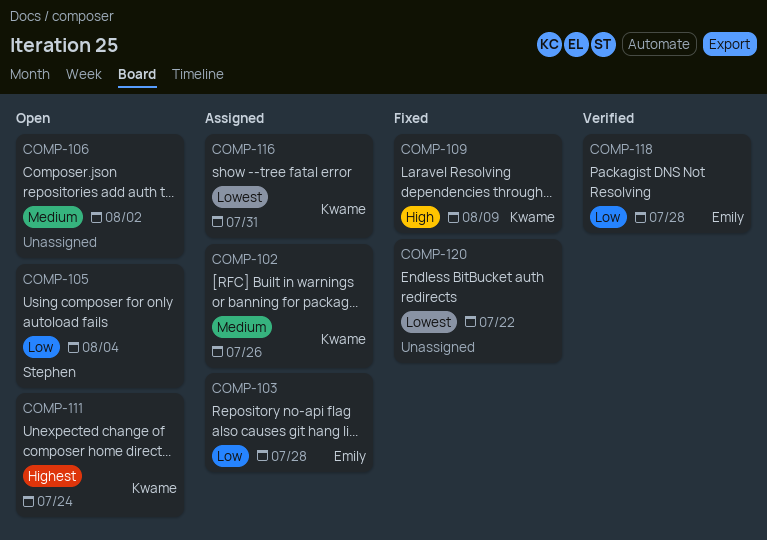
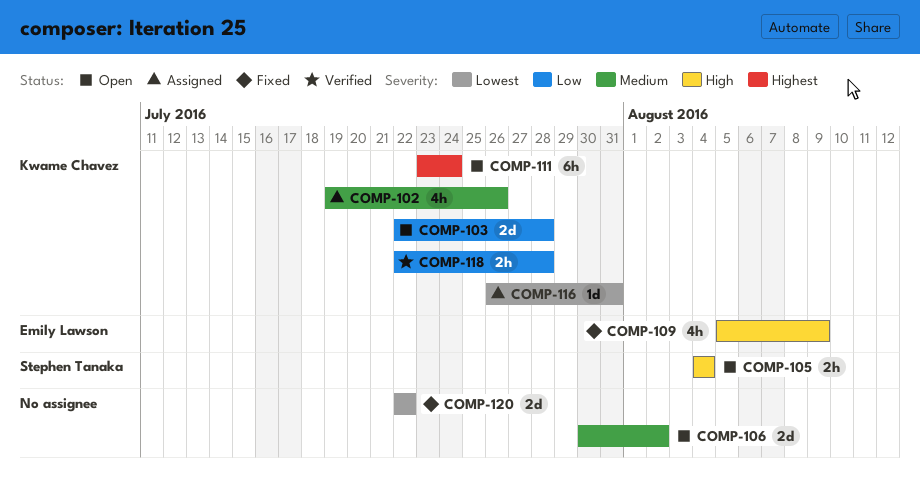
COMP-103, status: Assigned -> Open
COMP-103, owner: Emily Lawson -> Kwame Chavez
COMP-105, priority: Low -> High
COMP-109, owner: Kwame Chavez -> Emily Lawson
COMP-118, owner: Emily Lawson -> Kwame Chavez

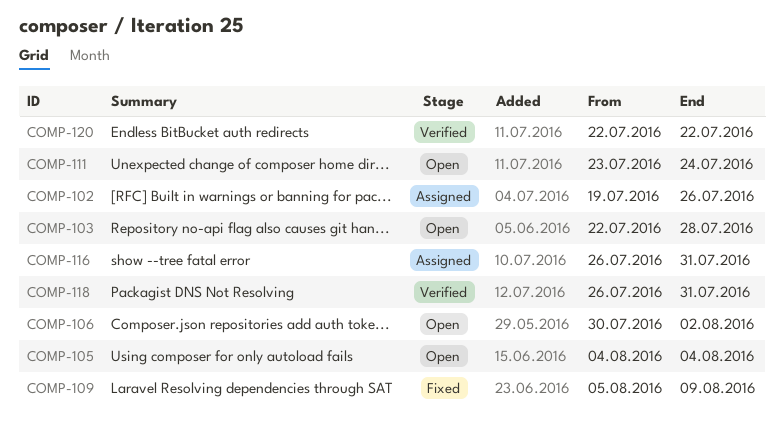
COMP-118, start: Jul 22 -> Jul 26
COMP-118, due: Jul 28 -> Jul 31
COMP-120, status: Fixed -> Verified

